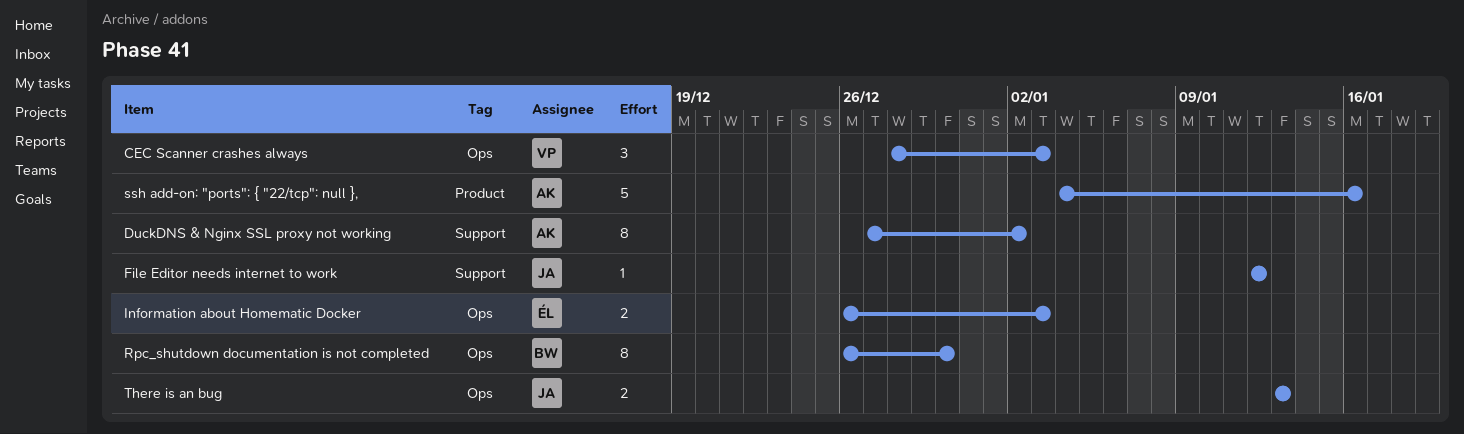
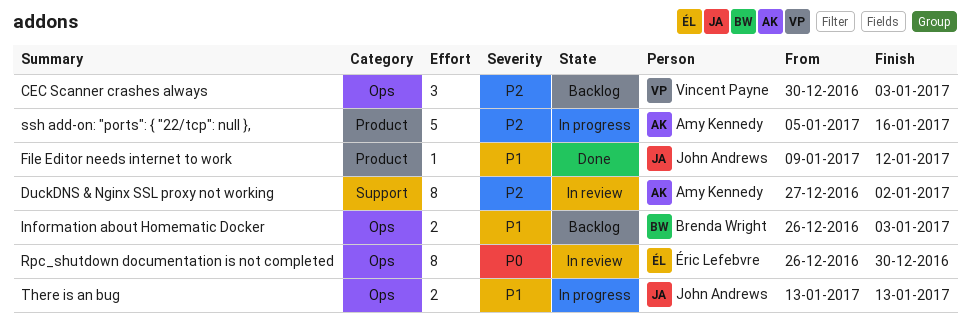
CEC Scanner crashes always, start: Dec 28 -> Dec 30
File Editor needs internet to work, label: Support -> Product
File Editor needs internet to work, start: Jan 12 -> Jan 9
Information about Homematic Docker, owner: Éric Lefebvre -> Brenda Wright
Rpc_shutdown documentation is not completed, owner: Brenda Wright -> Éric Lefebvre
ssh add-on: "ports": { "22/tcp": null },, start: Jan 4 -> Jan 5

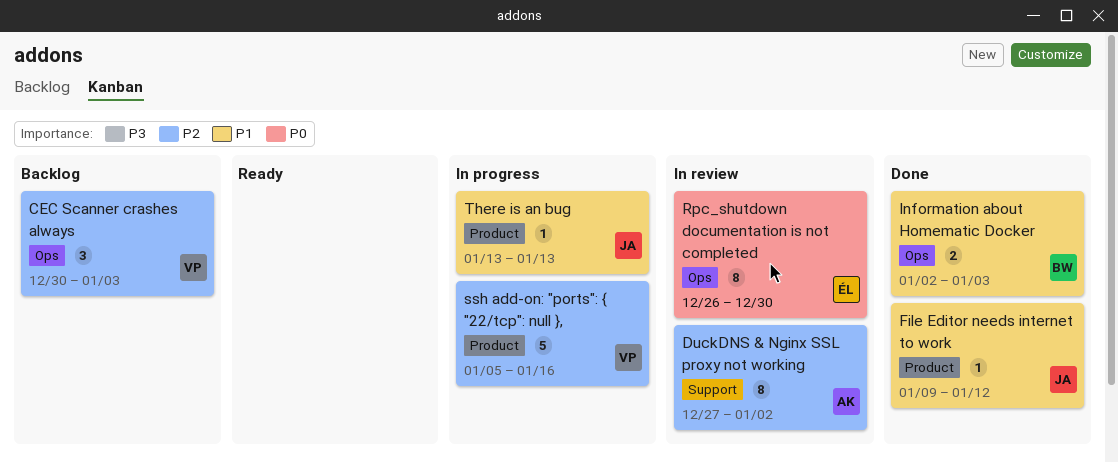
Information about Homematic Docker, status: Backlog -> Done
Information about Homematic Docker, start: Dec 26 -> Jan 2
ssh add-on: "ports": { "22/tcp": null },, owner: Amy Kennedy -> Vincent Payne
There is an bug, label: Ops -> Product
There is an bug, estimate: 2 -> 1

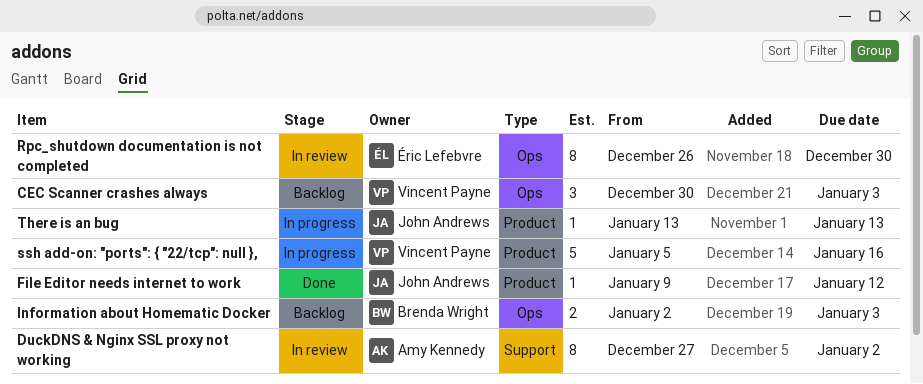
Information about Homematic Docker, status: Done -> Backlog

